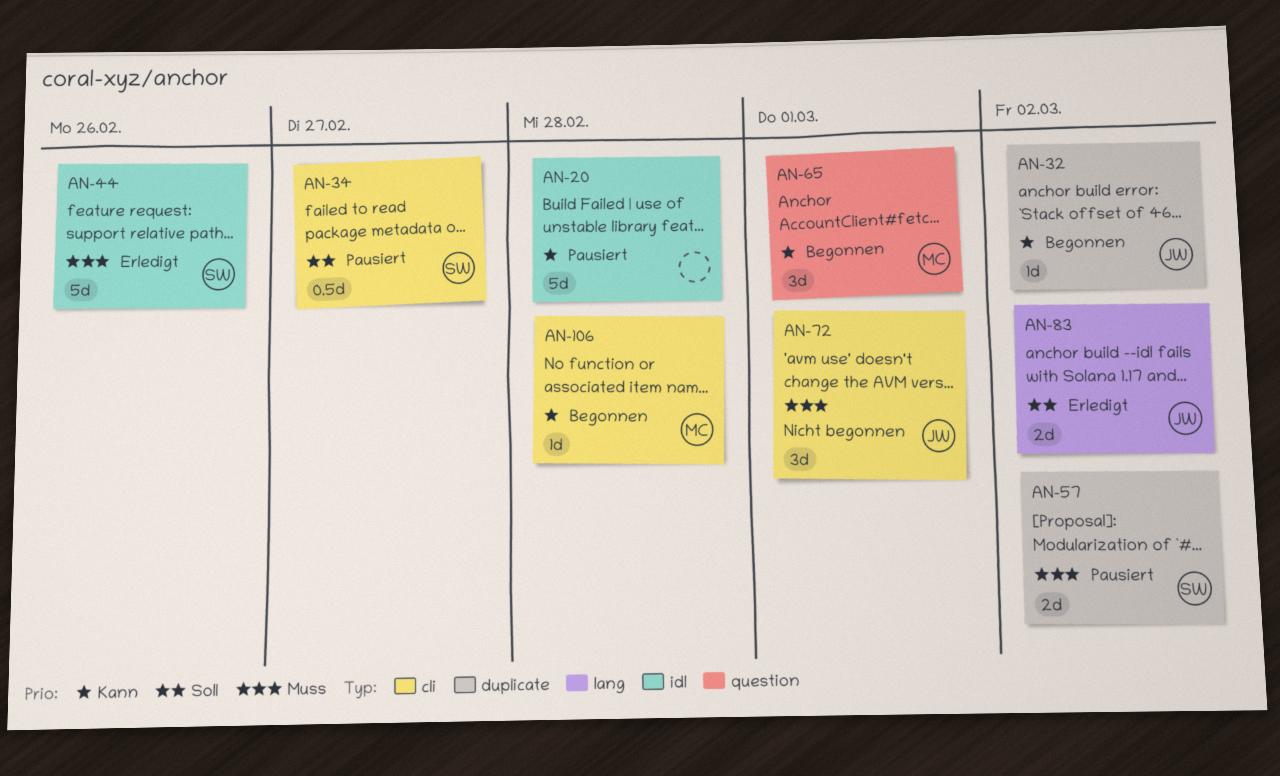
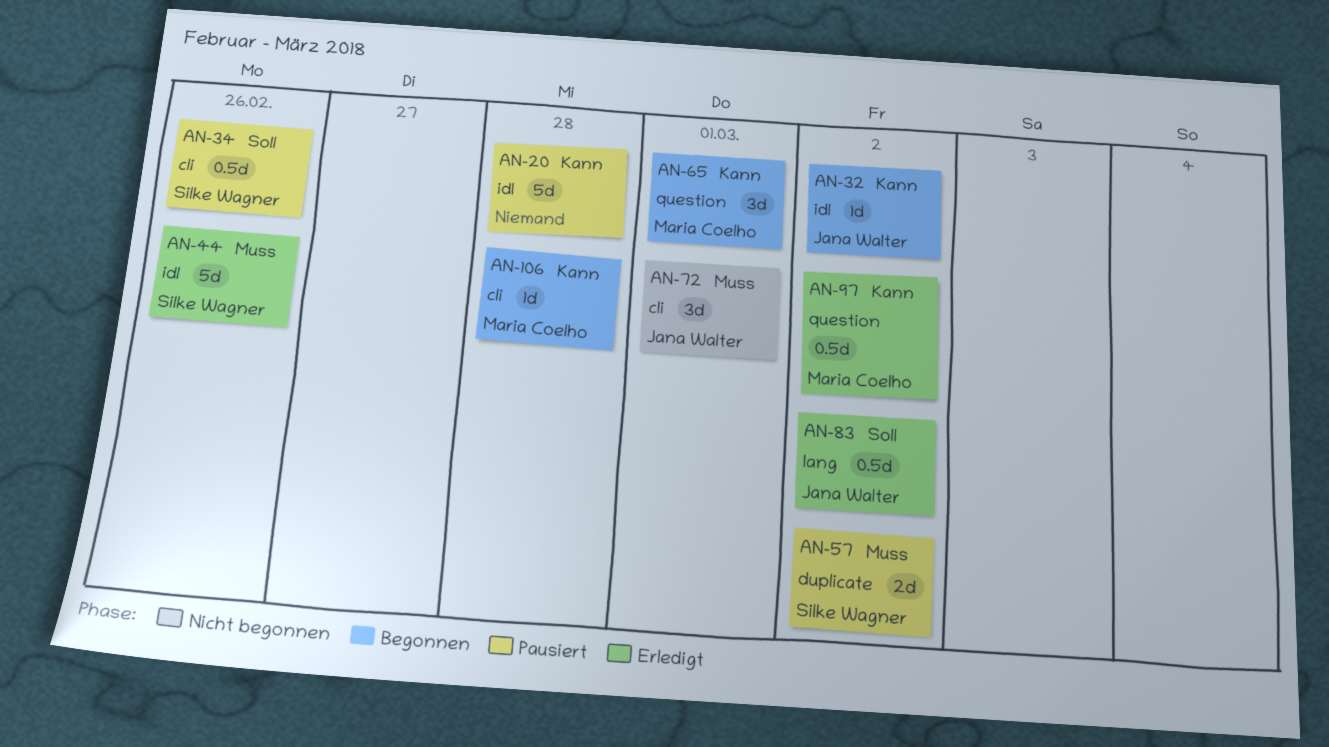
AN-32, label: duplicate -> idl
AN-34, due: Feb 27 -> Feb 26
AN-83, estimate: 2d -> 0.5d
AN-97: none -> present

